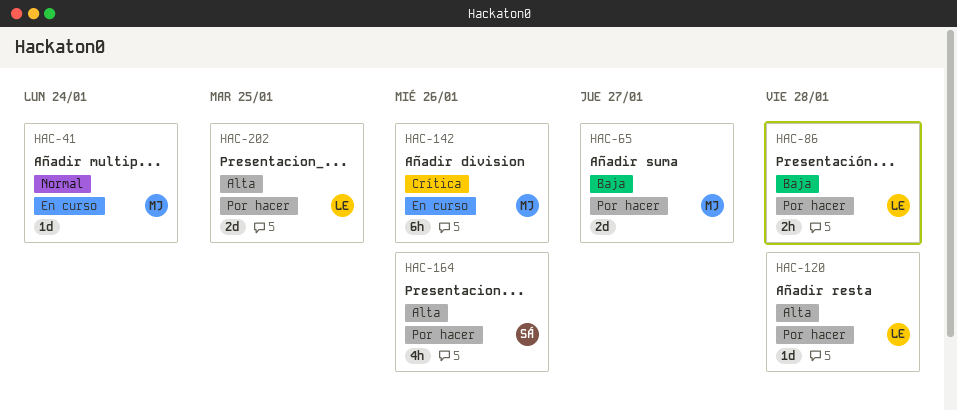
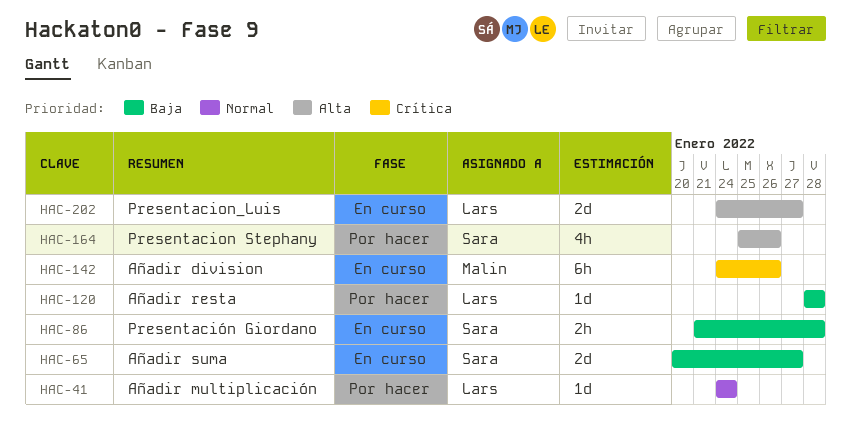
HAC-41, status: En curso -> Por hacer
HAC-41, owner: Malin -> Lars
HAC-65, status: Por hacer -> En curso
HAC-65, owner: Malin -> Sara
HAC-86, status: Por hacer -> En curso
HAC-86, owner: Lars -> Sara
HAC-120, priority: Alta -> Baja
HAC-202, status: Por hacer -> En curso
HAC-202, due: Jan 25 -> Jan 27

